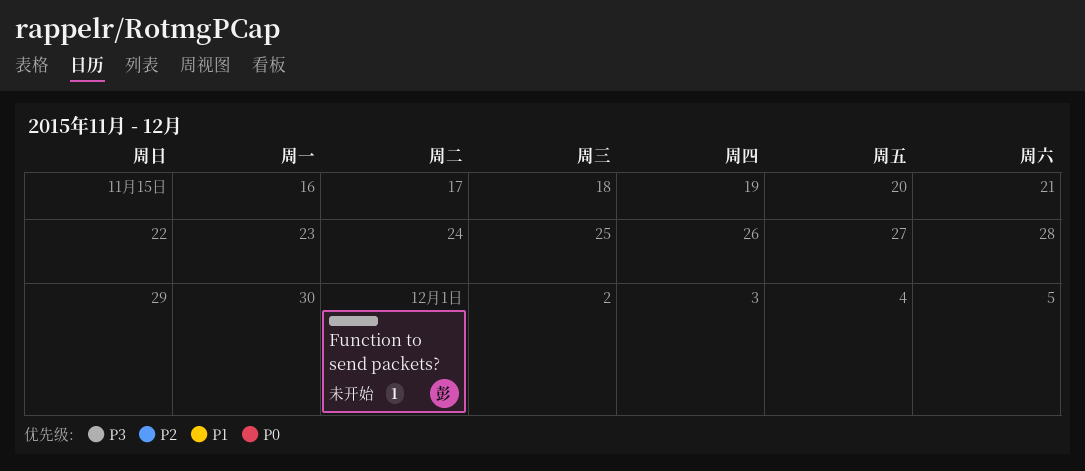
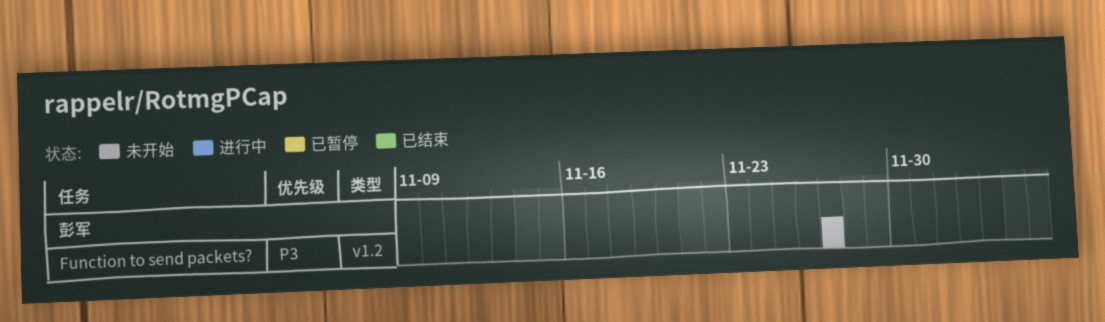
Function to send packets?, due: Dec 1 -> Nov 27

